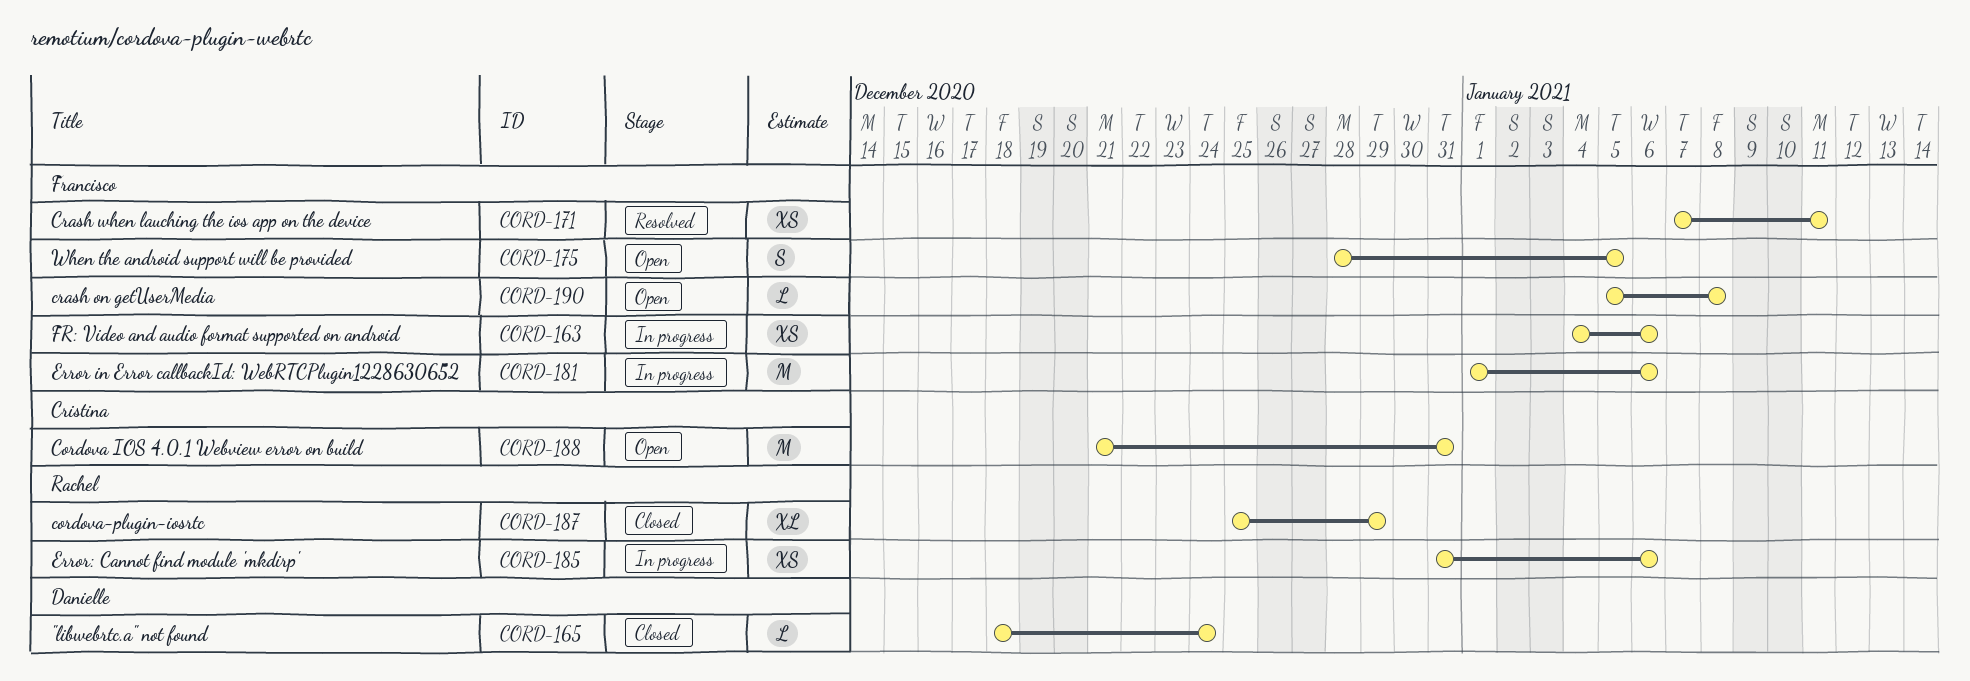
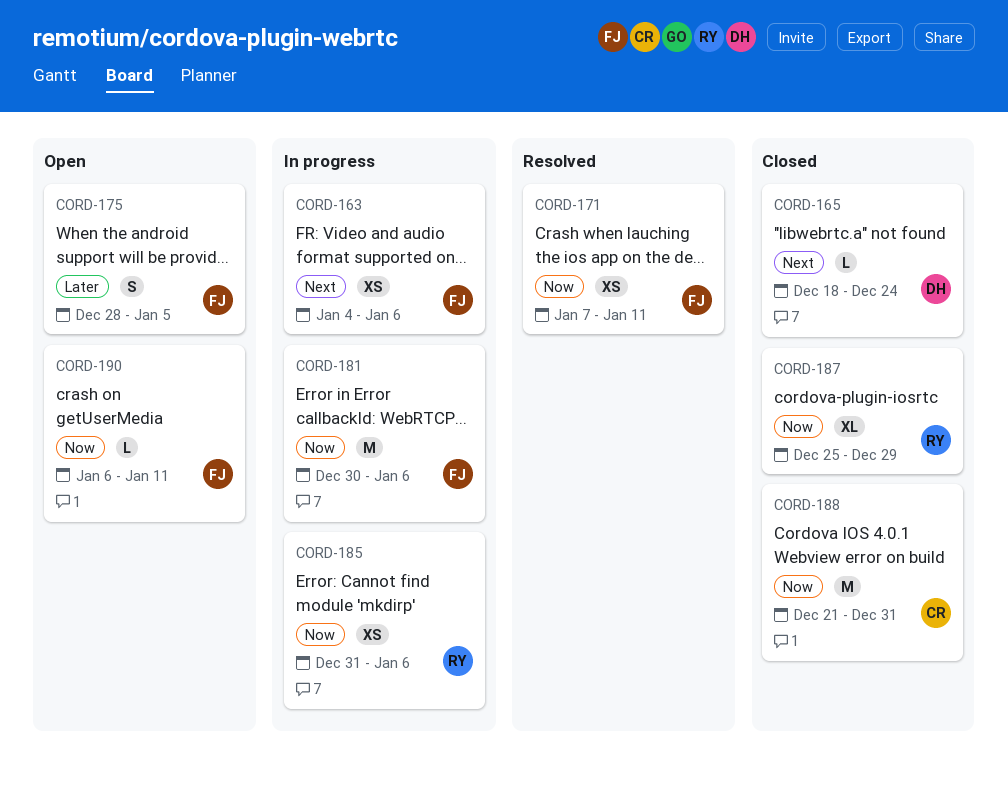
CORD-181, start: Jan 1 -> Dec 30
CORD-188, status: Open -> Closed
CORD-190, start: Jan 5 -> Jan 6
CORD-190, due: Jan 8 -> Jan 11

